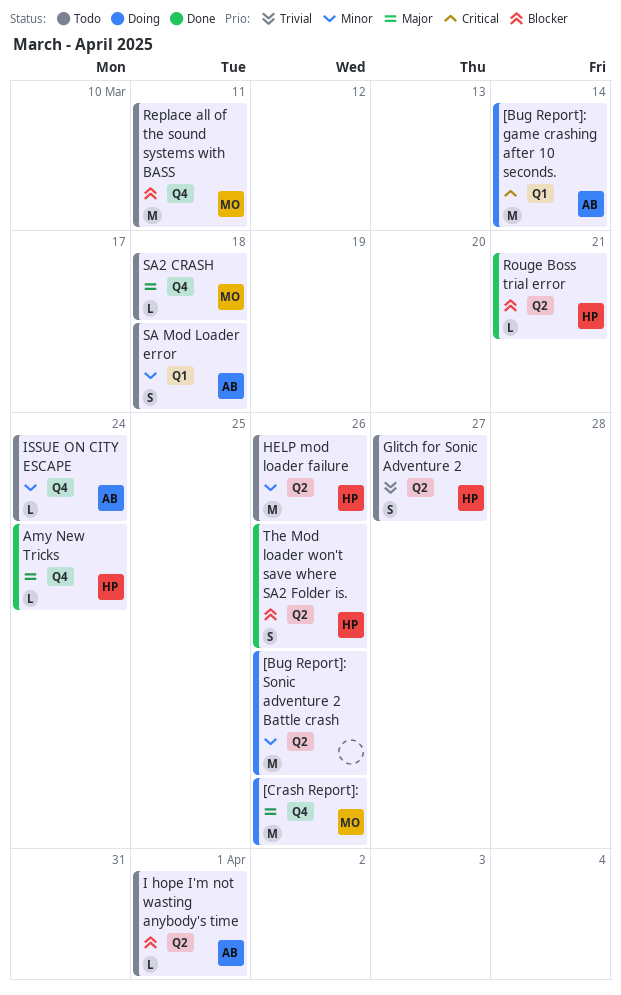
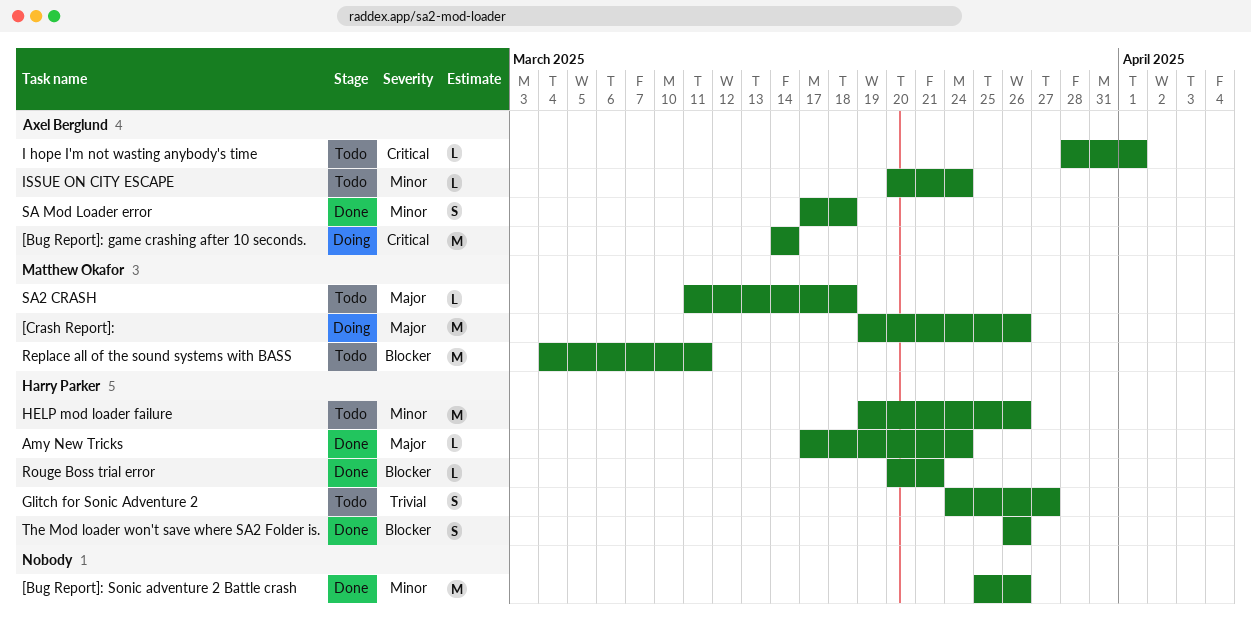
[Bug Report]: Sonic adventure 2 Battle crash, status: Doing -> Done
I hope I'm not wasting anybody's time, priority: Blocker -> Critical
SA Mod Loader error, status: Todo -> Done

